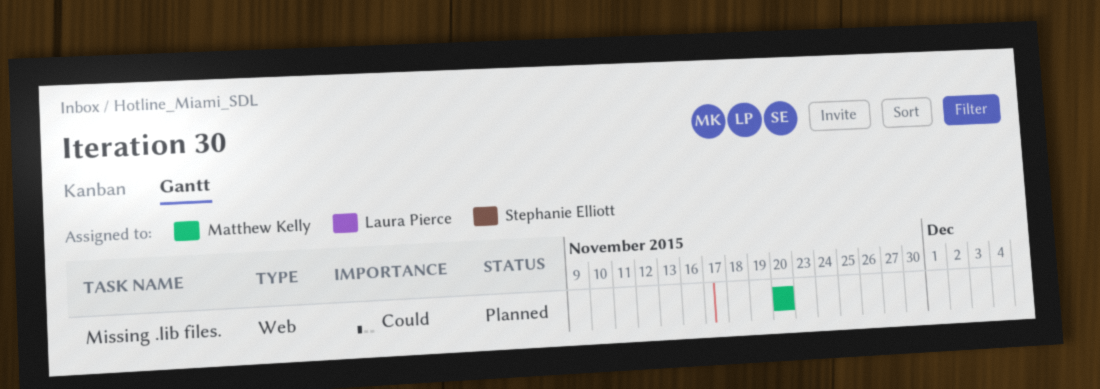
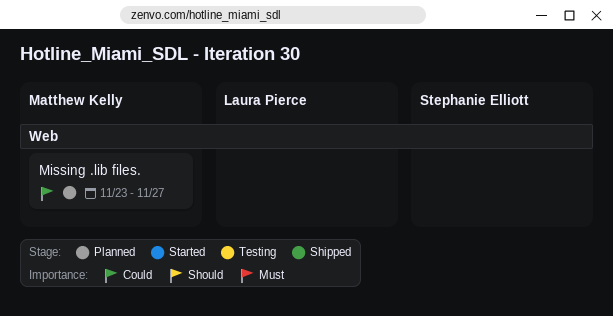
Missing .lib files., start: Nov 20 -> Nov 23
Missing .lib files., due: Nov 20 -> Nov 27

